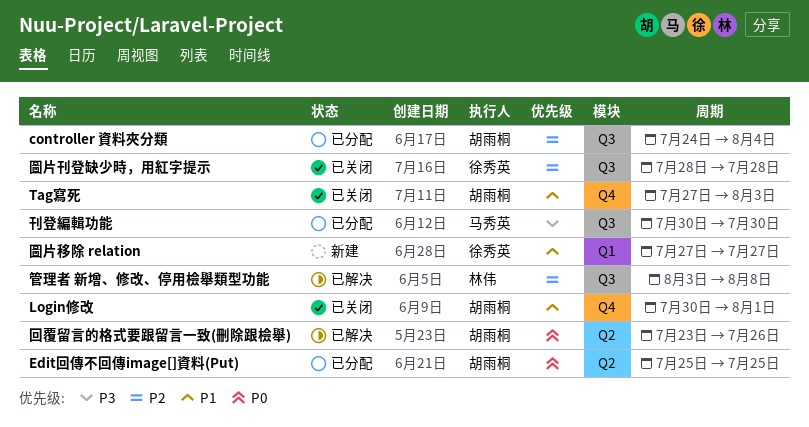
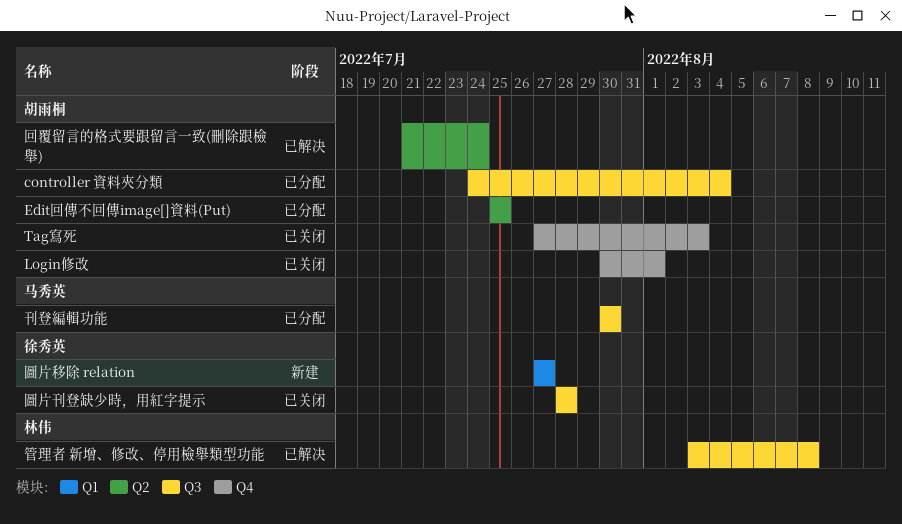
回覆留言的格式要跟留言一致(刪除跟檢舉), start: Jul 23 -> Jul 21
回覆留言的格式要跟留言一致(刪除跟檢舉), due: Jul 26 -> Jul 24

